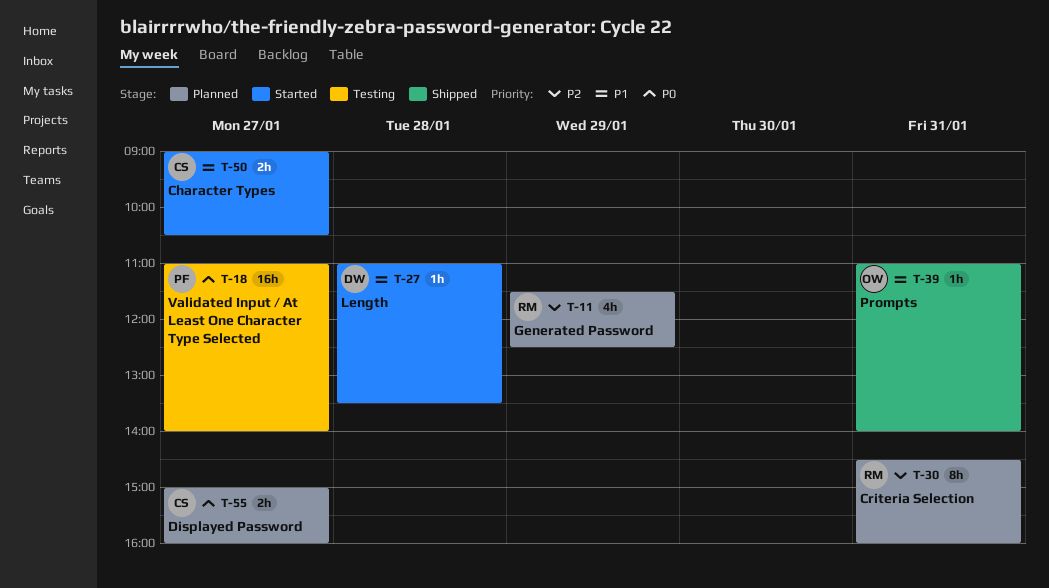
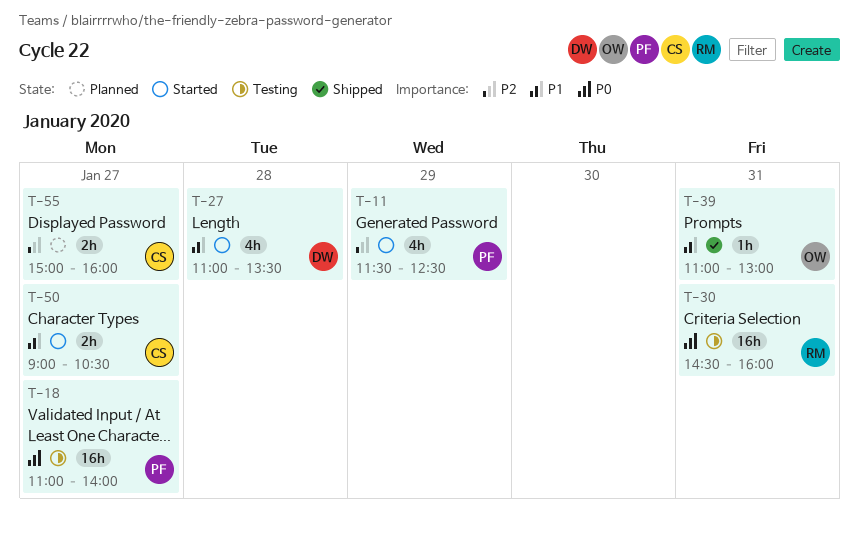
T-11, status: Planned -> Started
T-11, owner: RM -> PF
T-27, estimate: 1h -> 4h
T-30, status: Planned -> Testing
T-30, priority: P2 -> P0
T-30, estimate: 8h -> 16h
T-39, ends: 14:00 -> 13:00
T-55, priority: P0 -> P2

